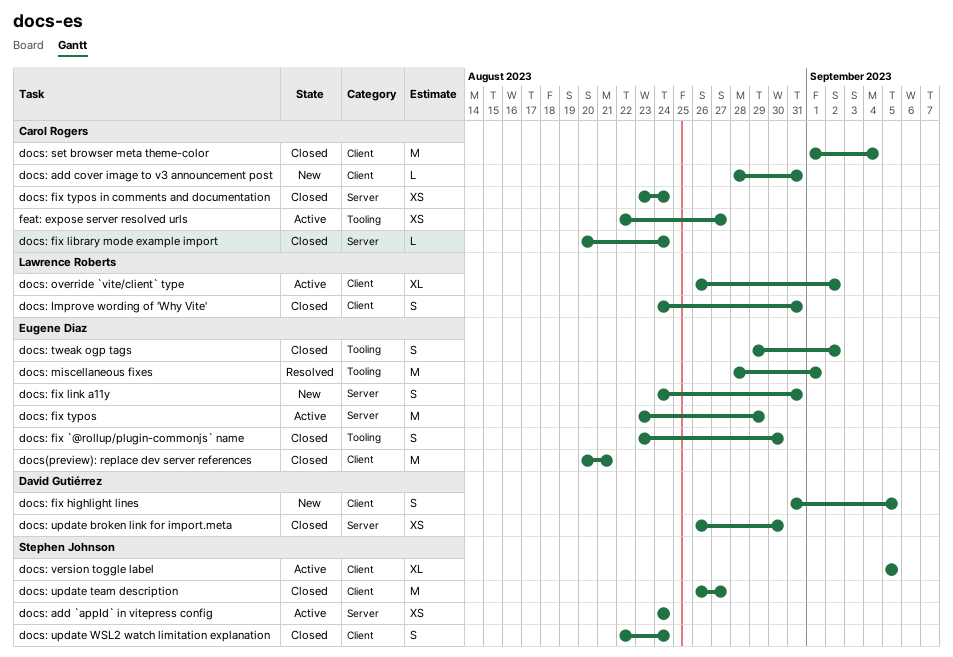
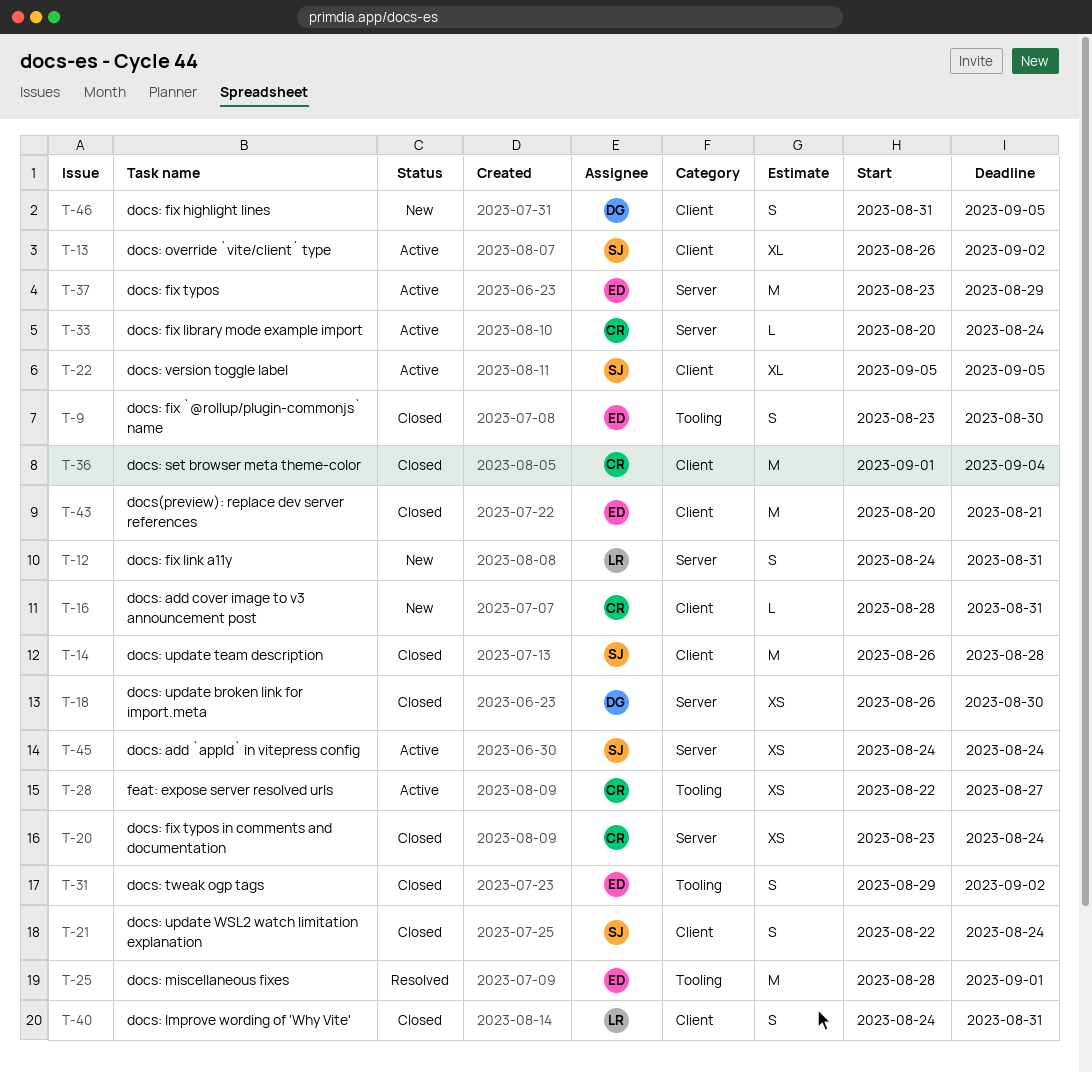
docs: fix library mode example import, status: Closed -> Active
docs: fix link a11y, owner: Eugene Diaz -> Lawrence Roberts
docs: override `vite/client` type, owner: Lawrence Roberts -> Stephen Johnson
docs: update team description, due: Aug 27 -> Aug 28

